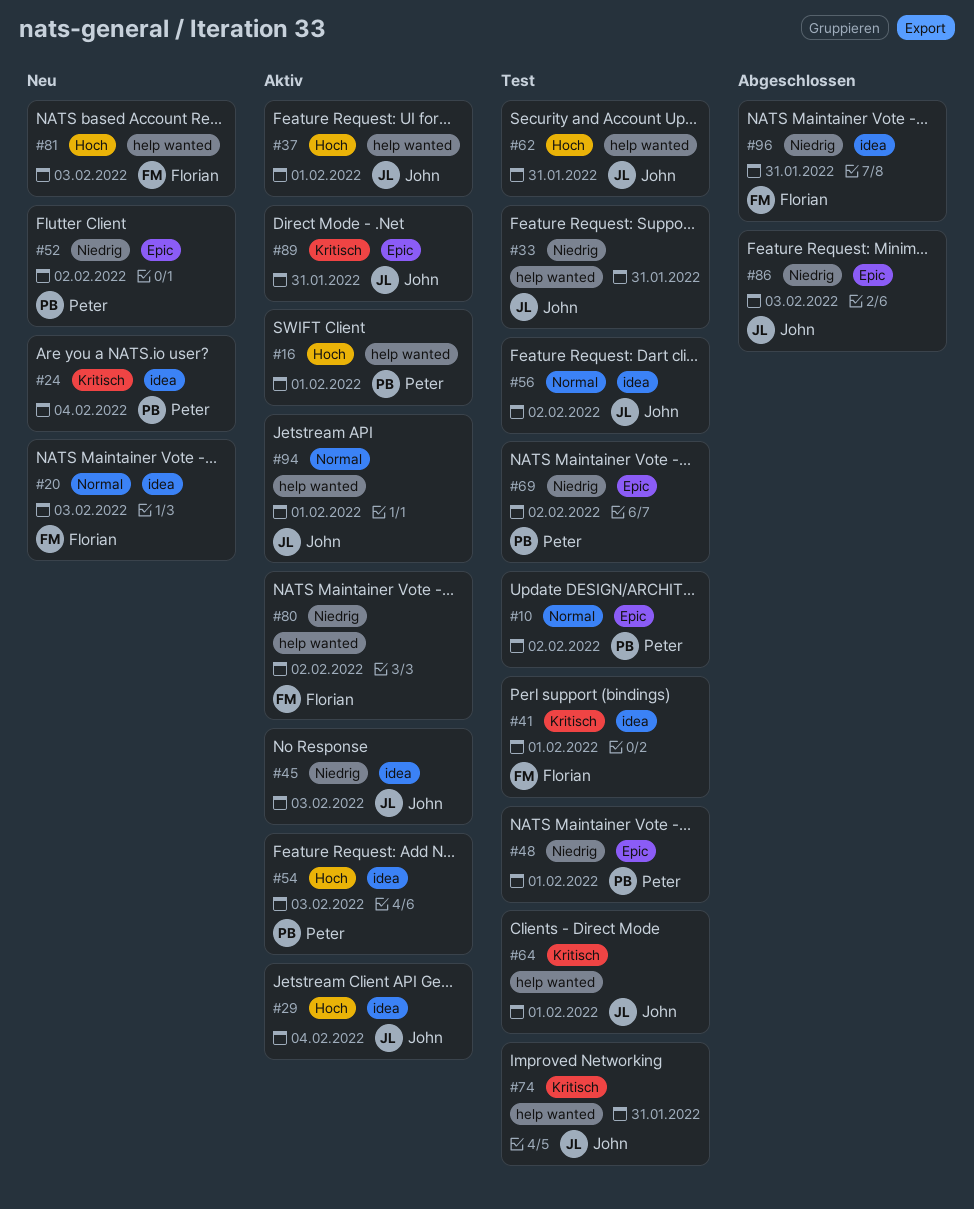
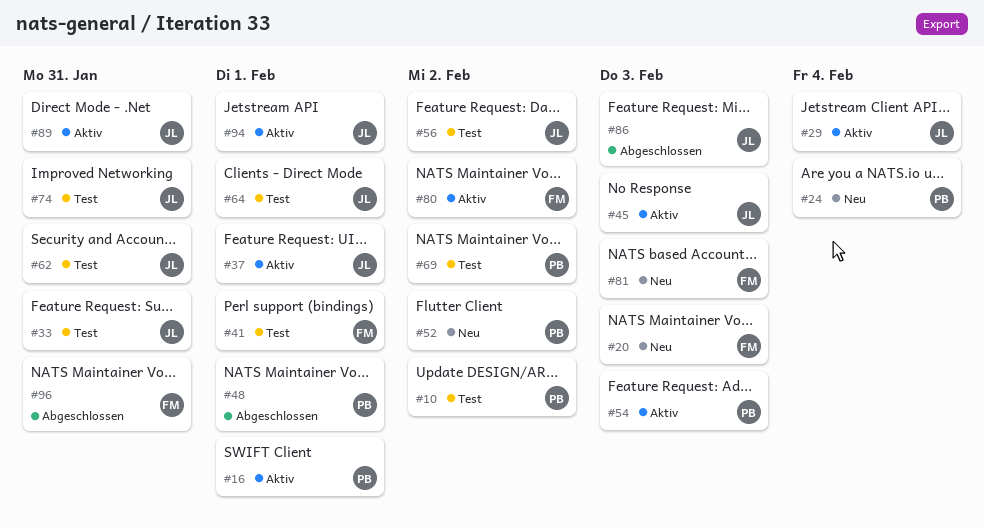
#48, status: Test -> Abgeschlossen

